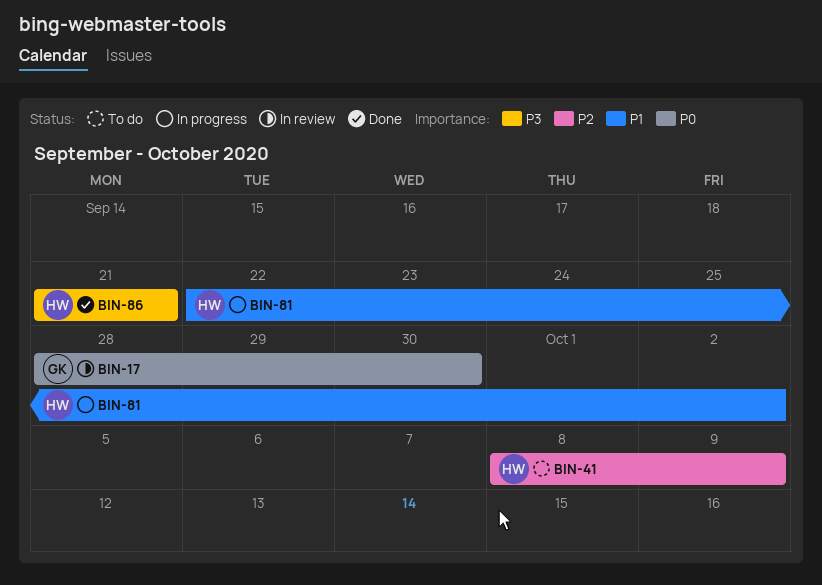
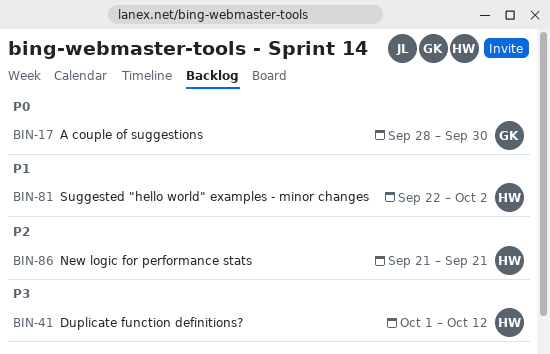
BIN-41, priority: P2 -> P3
BIN-41, start: Oct 8 -> Oct 1
BIN-41, due: Oct 9 -> Oct 12
BIN-86, priority: P3 -> P2

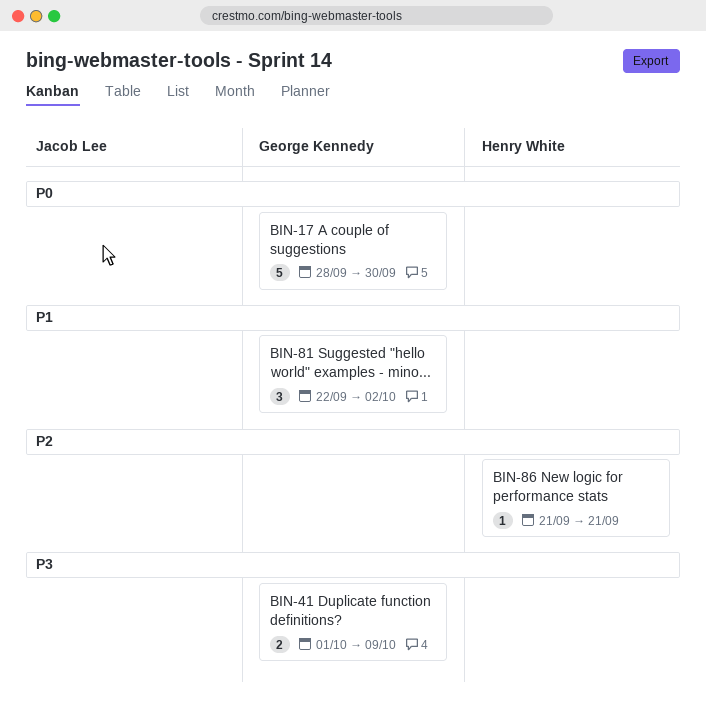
BIN-41, owner: Henry White -> George Kennedy
BIN-41, due: Oct 12 -> Oct 9
BIN-81, owner: Henry White -> George Kennedy

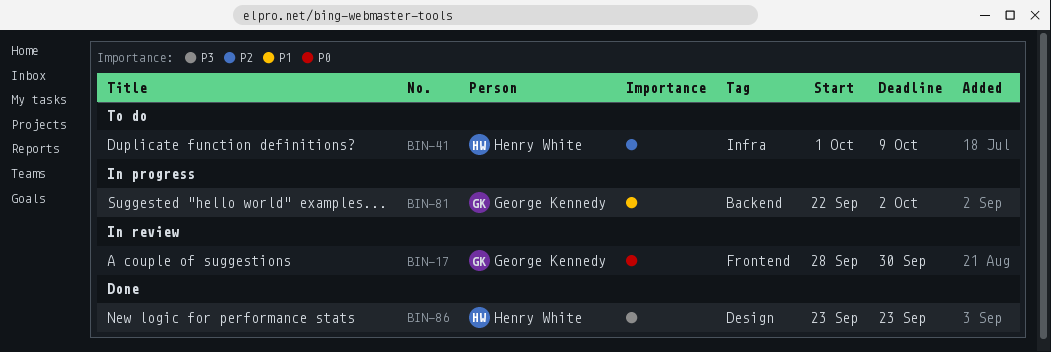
BIN-41, owner: George Kennedy -> Henry White
BIN-41, priority: P3 -> P2
BIN-86, priority: P2 -> P3
BIN-86, start: Sep 21 -> Sep 23
BIN-86, due: Sep 21 -> Sep 23

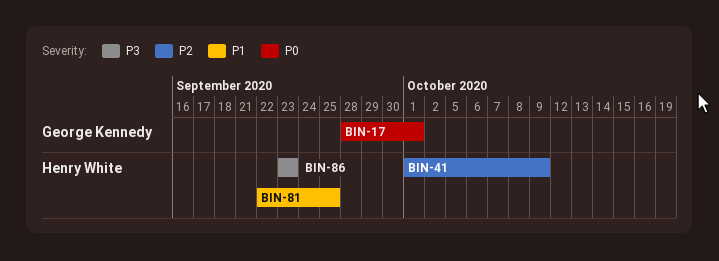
BIN-17, due: Sep 30 -> Oct 1
BIN-81, owner: George Kennedy -> Henry White
BIN-81, due: Oct 2 -> Sep 25

